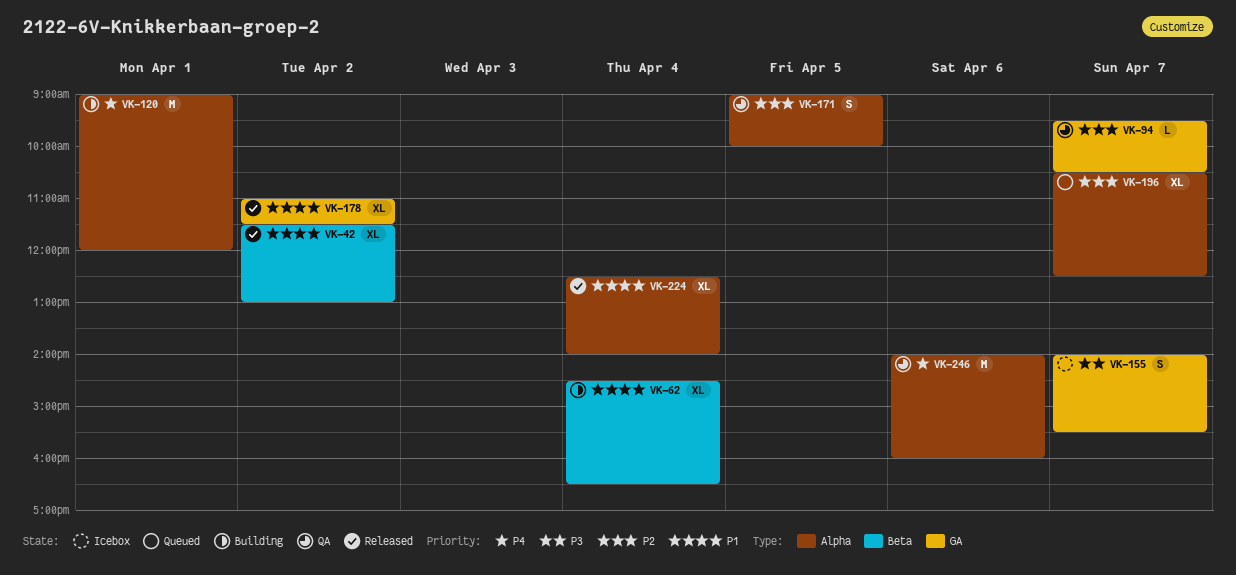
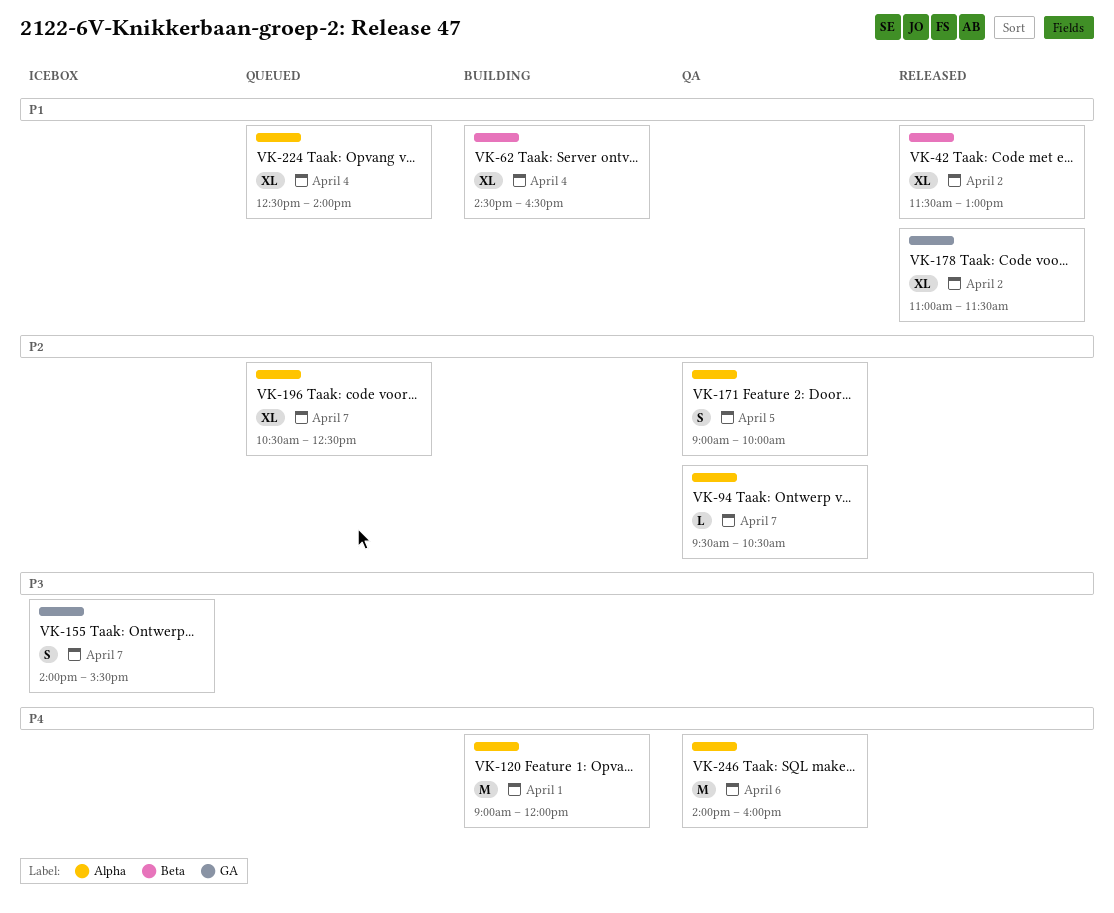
VK-94, label: GA -> Alpha
VK-224, status: Released -> Queued

